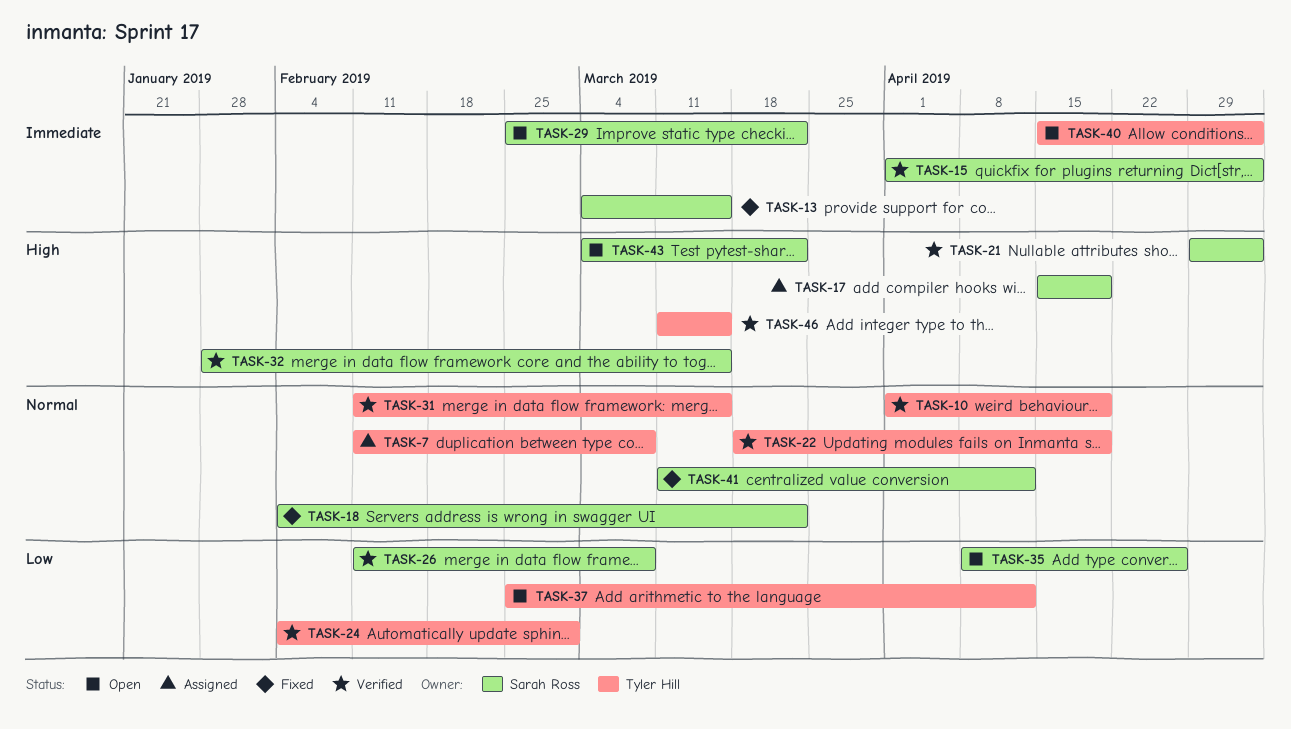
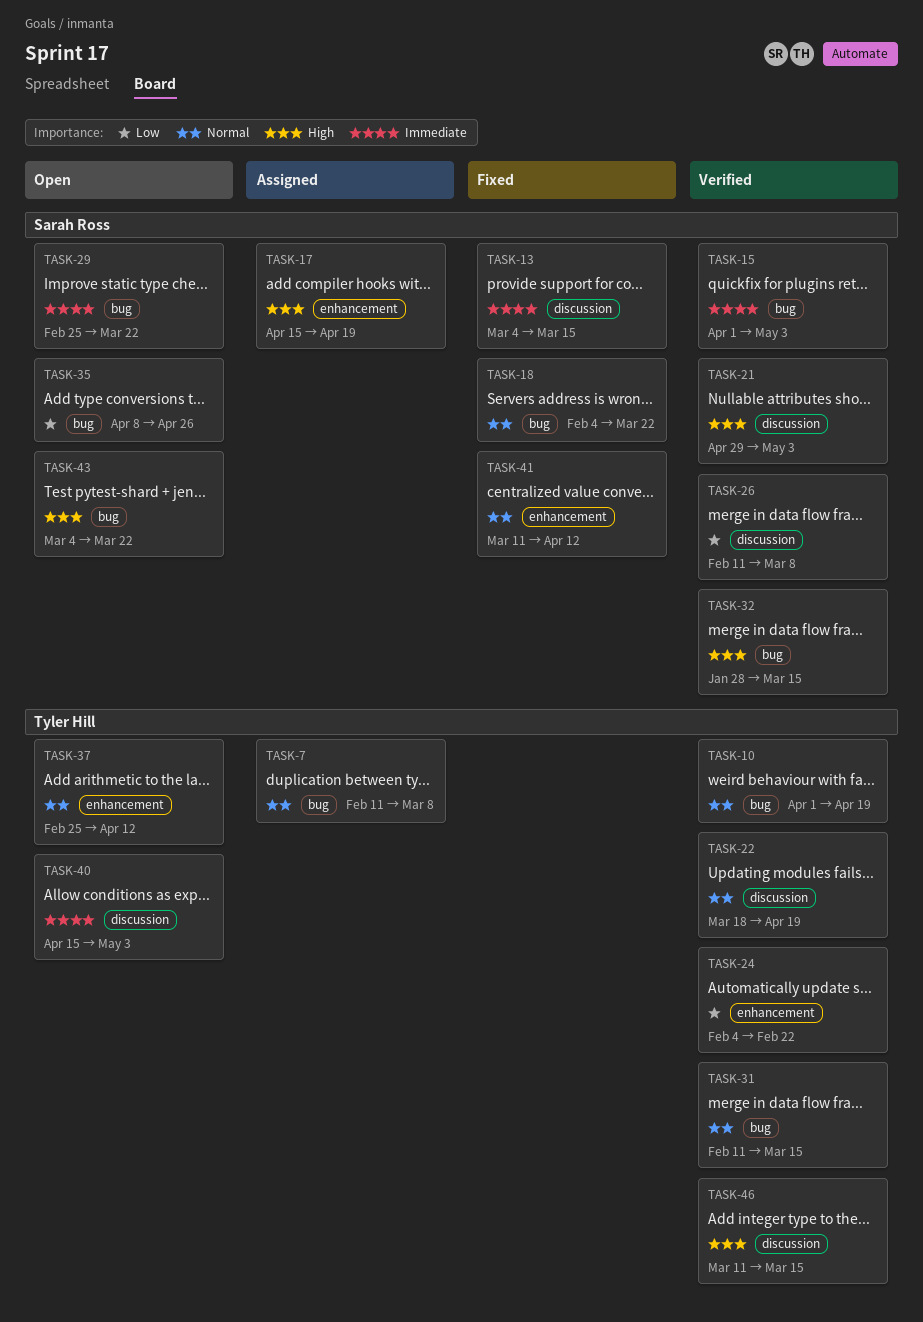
TASK-24, due: Mar 1 -> Feb 22
TASK-37, priority: Low -> Normal

